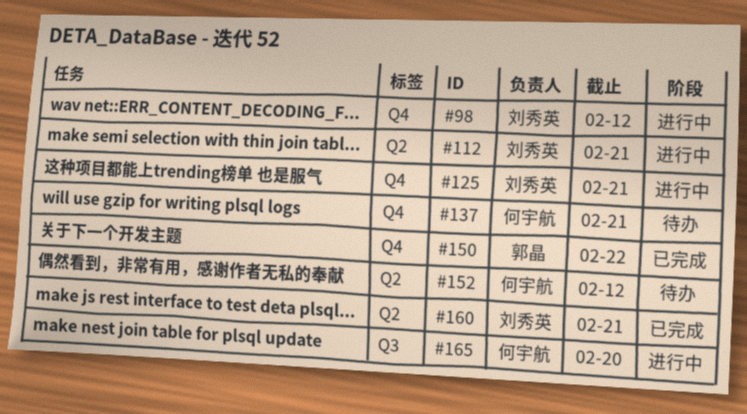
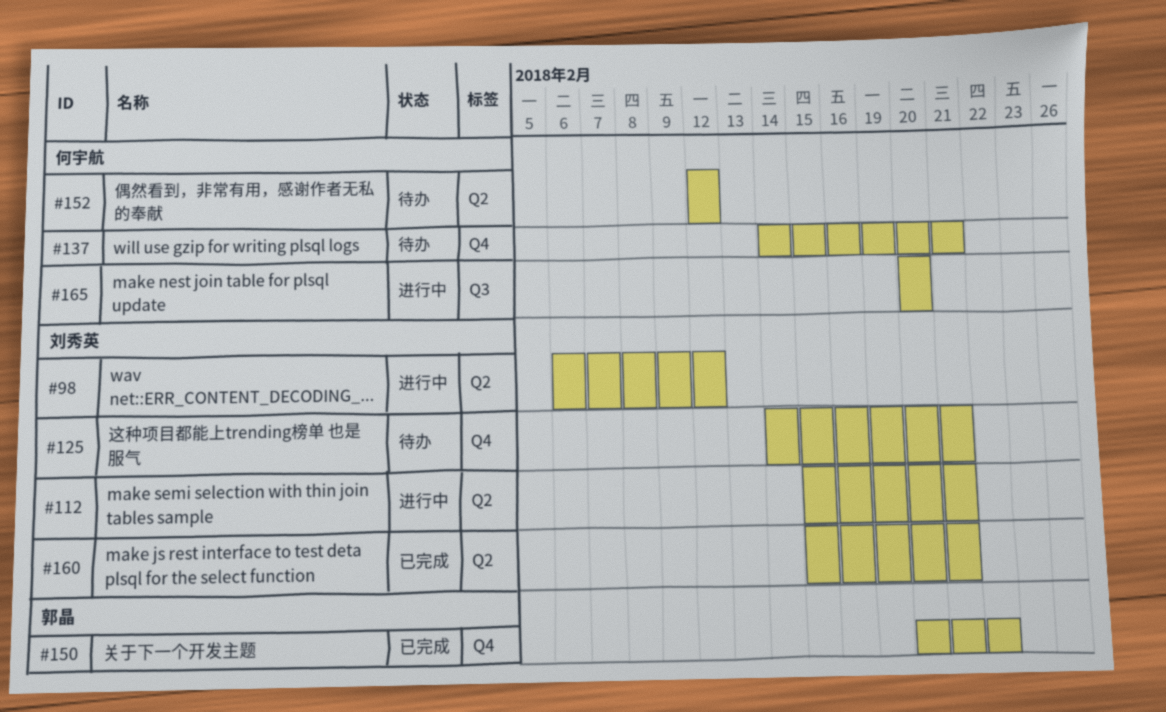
#98, label: Q4 -> Q2
#125, status: 进行中 -> 待办

